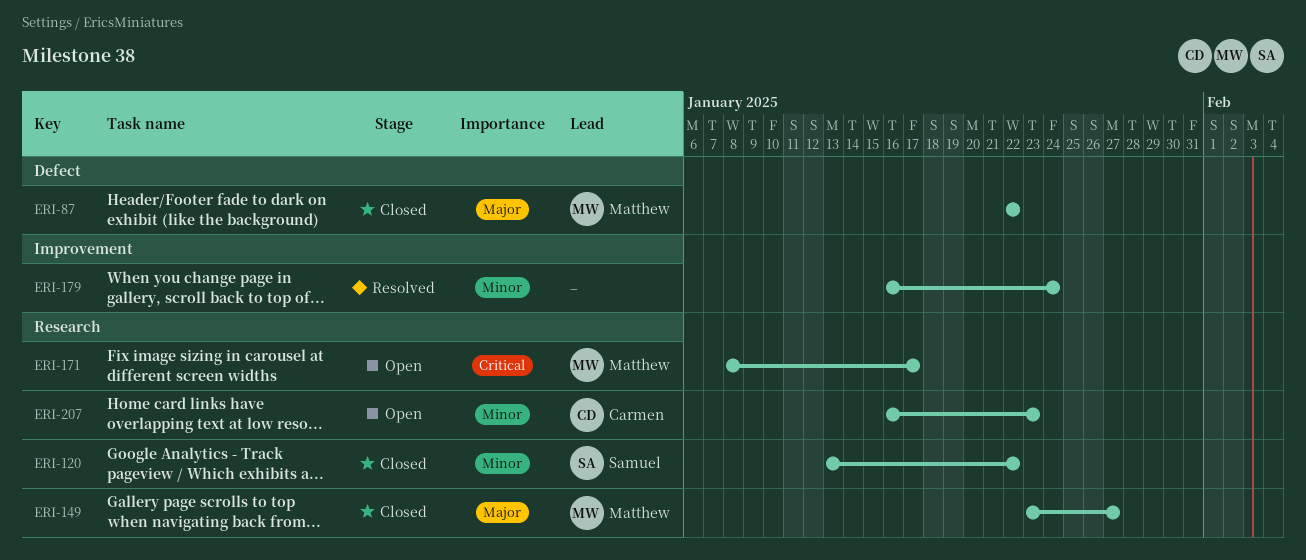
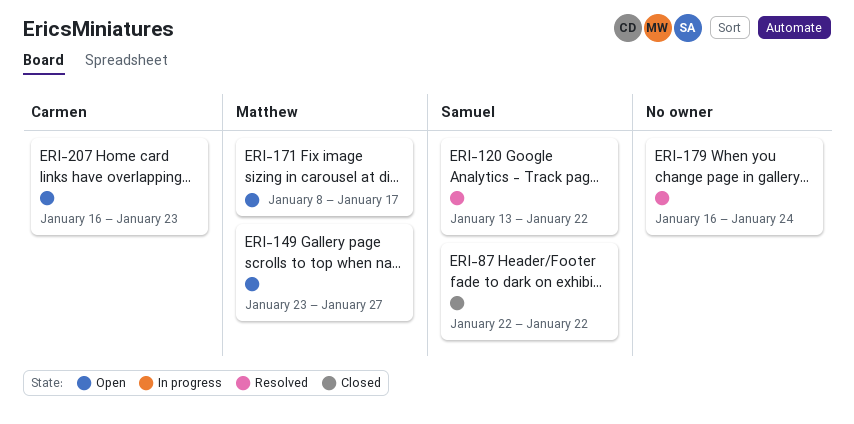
ERI-87, owner: Matthew -> Samuel
ERI-120, status: Closed -> Resolved
ERI-149, status: Closed -> Open

